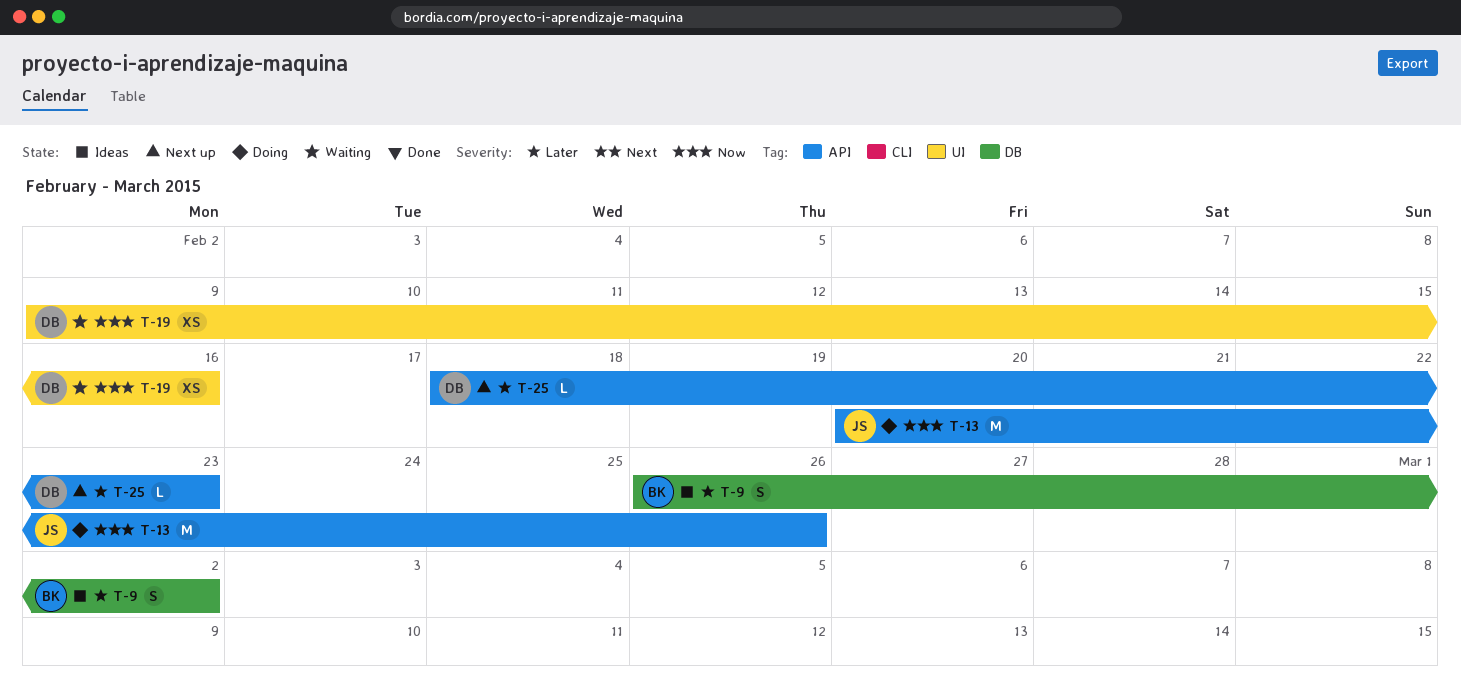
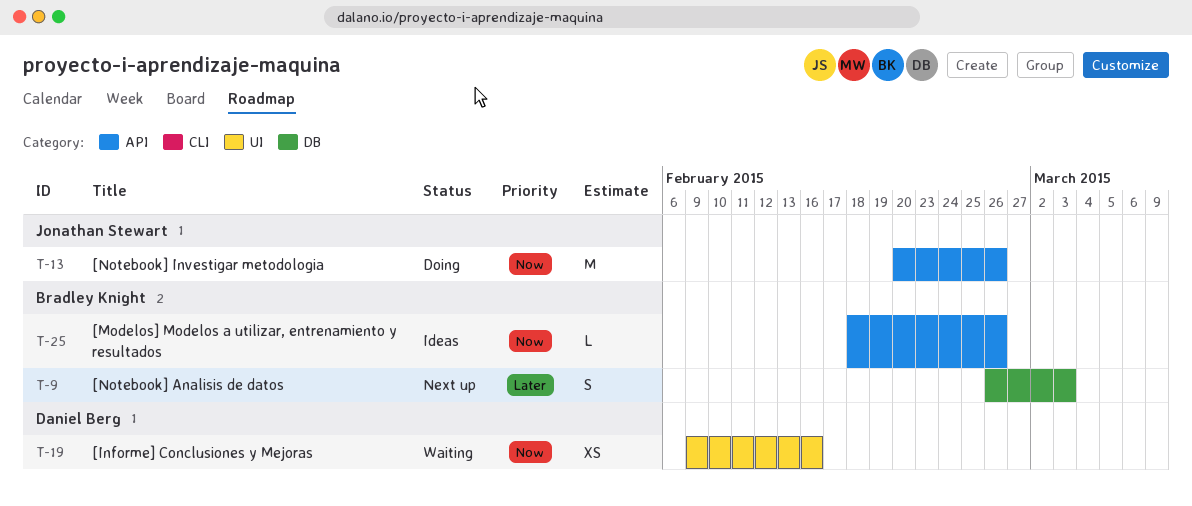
T-9, status: Ideas -> Next up
T-9, due: Mar 2 -> Mar 3
T-25, status: Next up -> Ideas
T-25, owner: Daniel Berg -> Bradley Knight
T-25, priority: Later -> Now
T-25, due: Feb 23 -> Feb 26

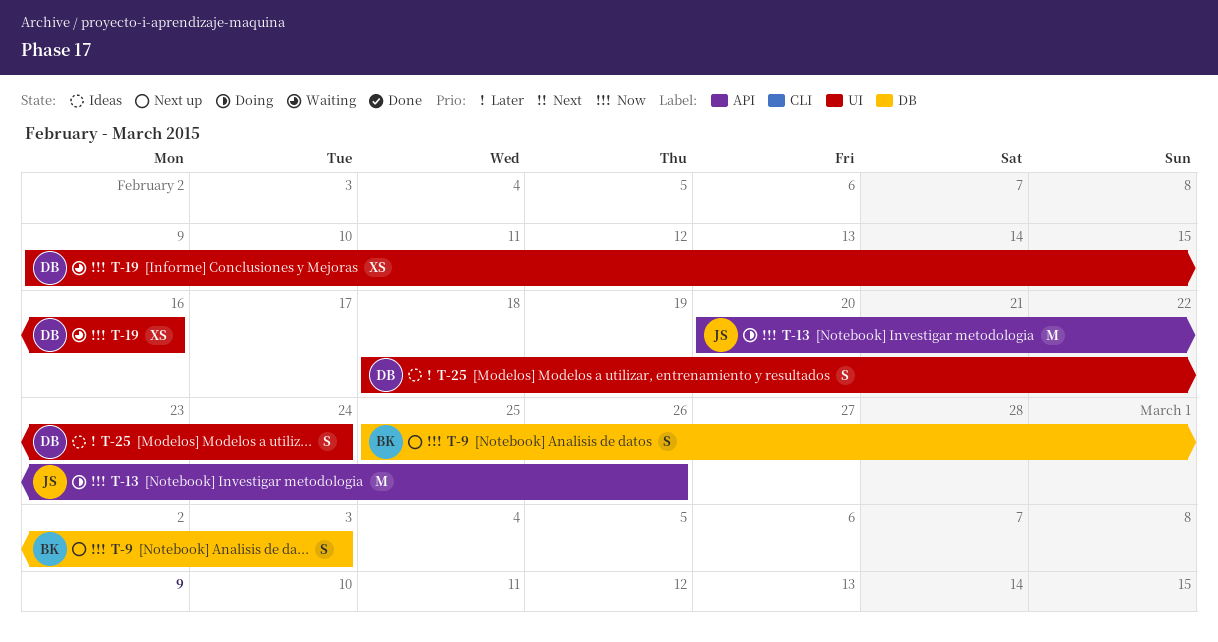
T-9, priority: Later -> Now
T-9, start: Feb 26 -> Feb 25
T-25, owner: Bradley Knight -> Daniel Berg
T-25, priority: Now -> Later
T-25, label: API -> UI
T-25, estimate: L -> S
T-25, due: Feb 26 -> Feb 24

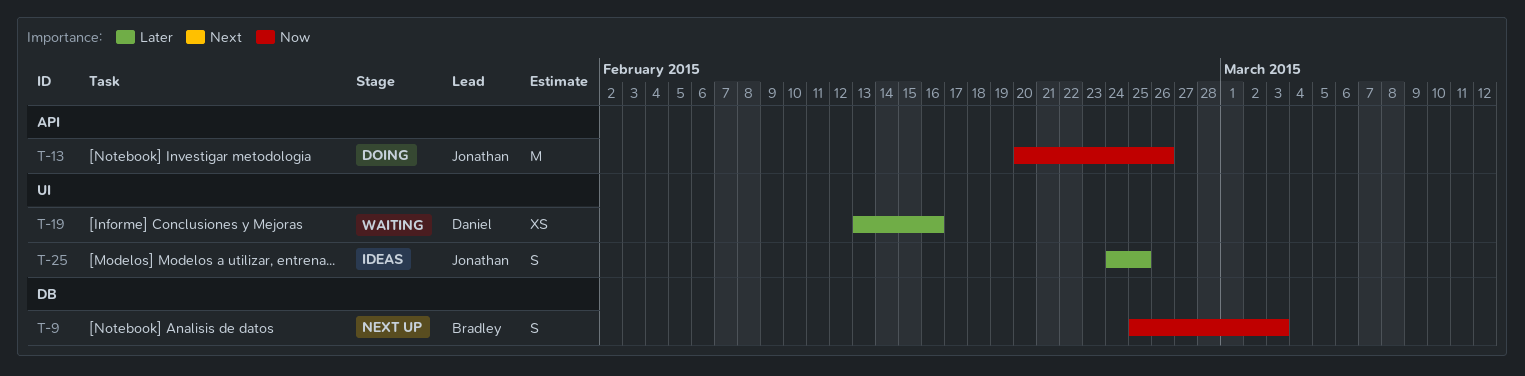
T-19, priority: Now -> Later
T-19, start: Feb 9 -> Feb 13
T-25, owner: Daniel -> Jonathan
T-25, start: Feb 18 -> Feb 24
T-25, due: Feb 24 -> Feb 25

